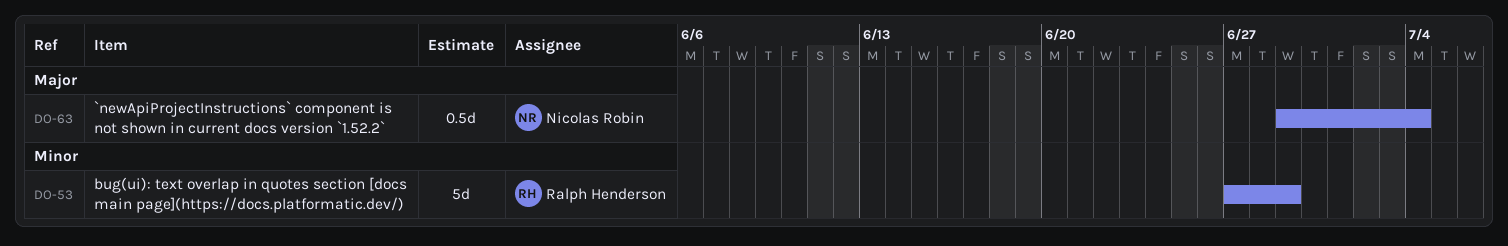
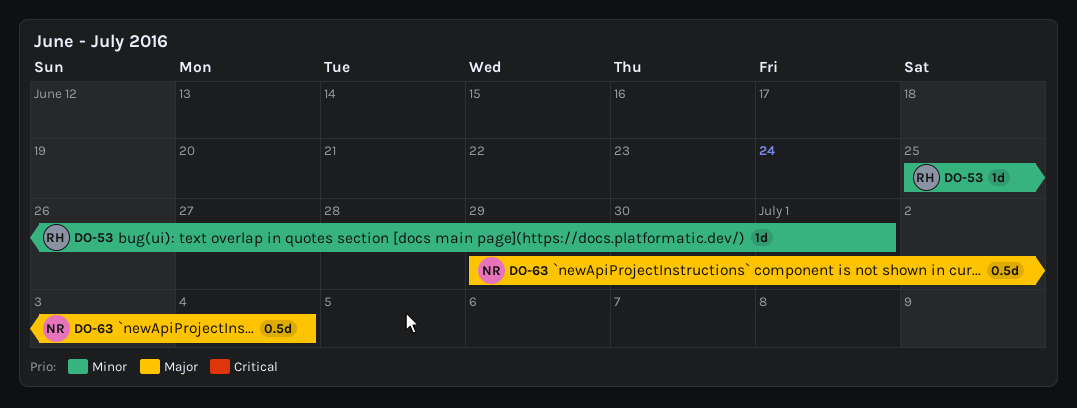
DO-53, estimate: 5d -> 1d
DO-53, start: Jun 27 -> Jun 25
DO-53, due: Jun 29 -> Jul 1

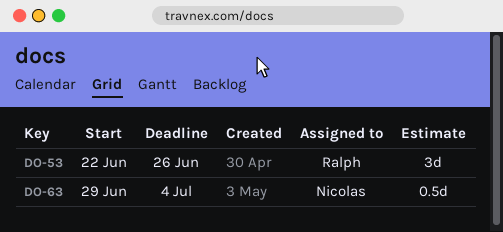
DO-53, estimate: 1d -> 3d
DO-53, start: Jun 25 -> Jun 22
DO-53, due: Jul 1 -> Jun 26

